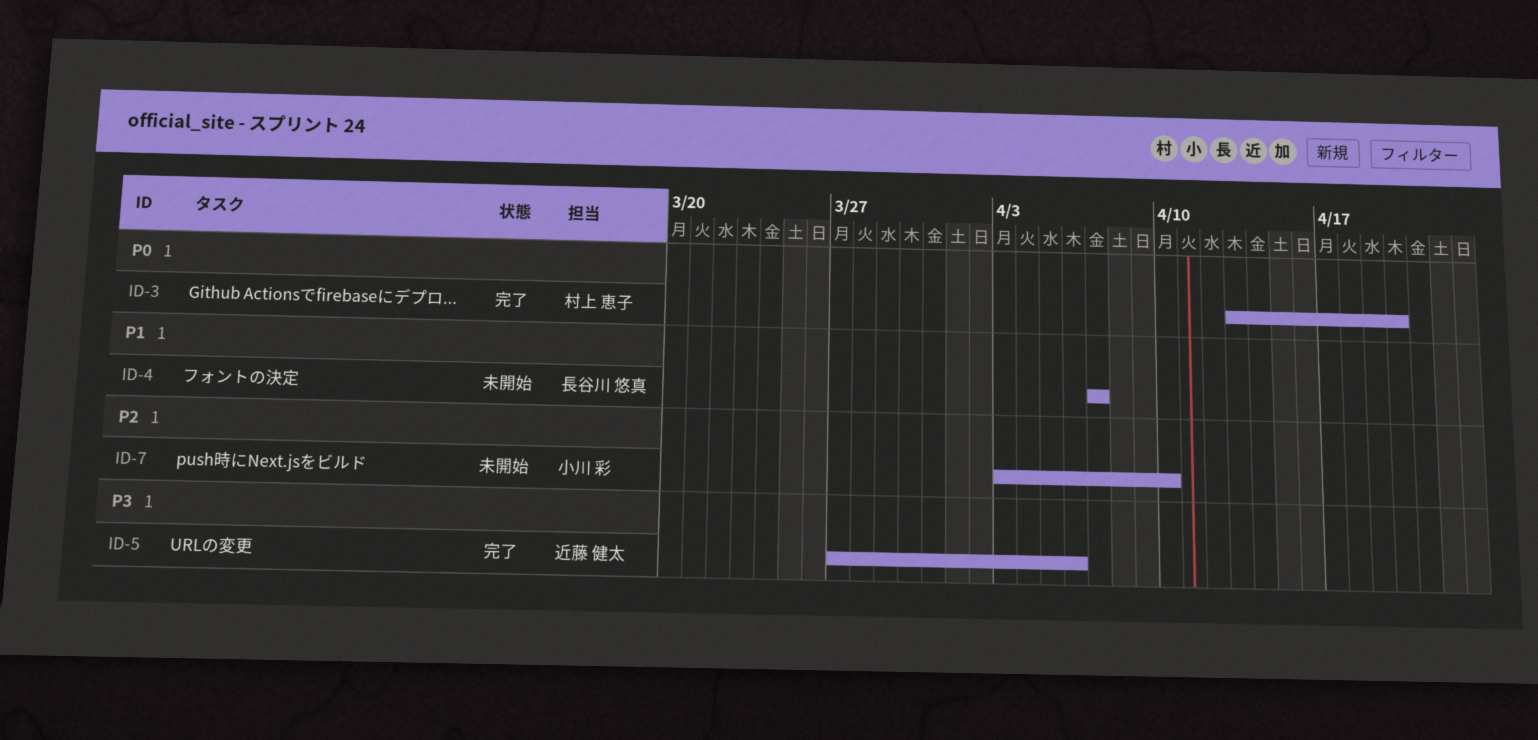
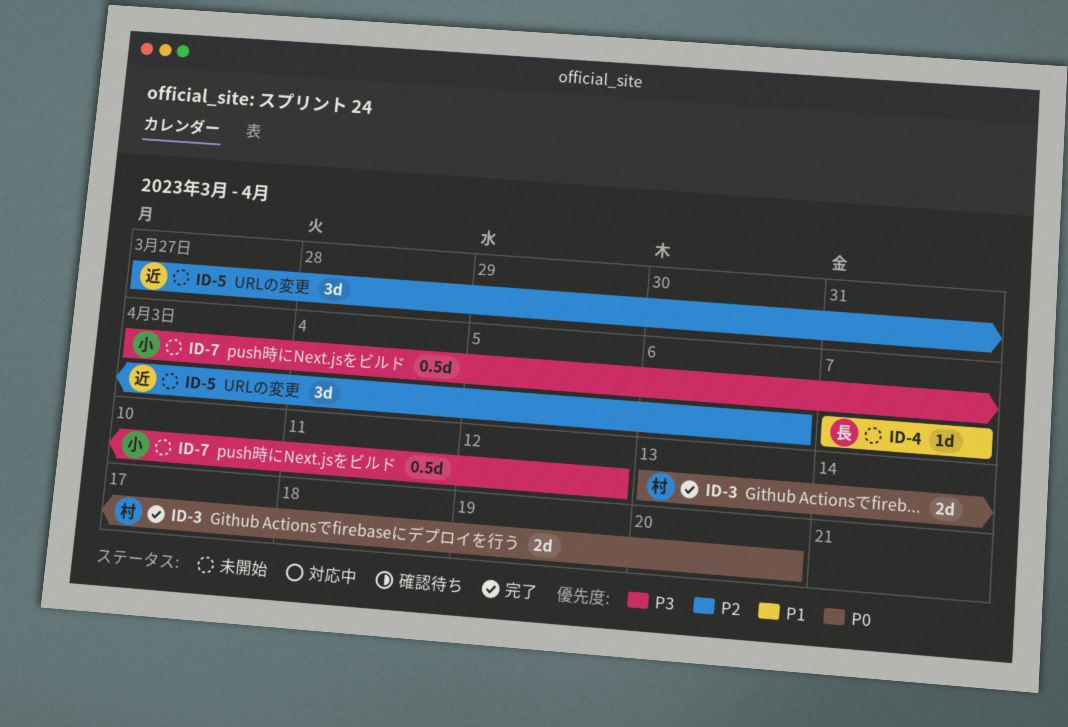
ID-5, status: 完了 -> 未開始
ID-5, priority: P3 -> P2
ID-7, priority: P2 -> P3
ID-7, due: Apr 10 -> Apr 12

